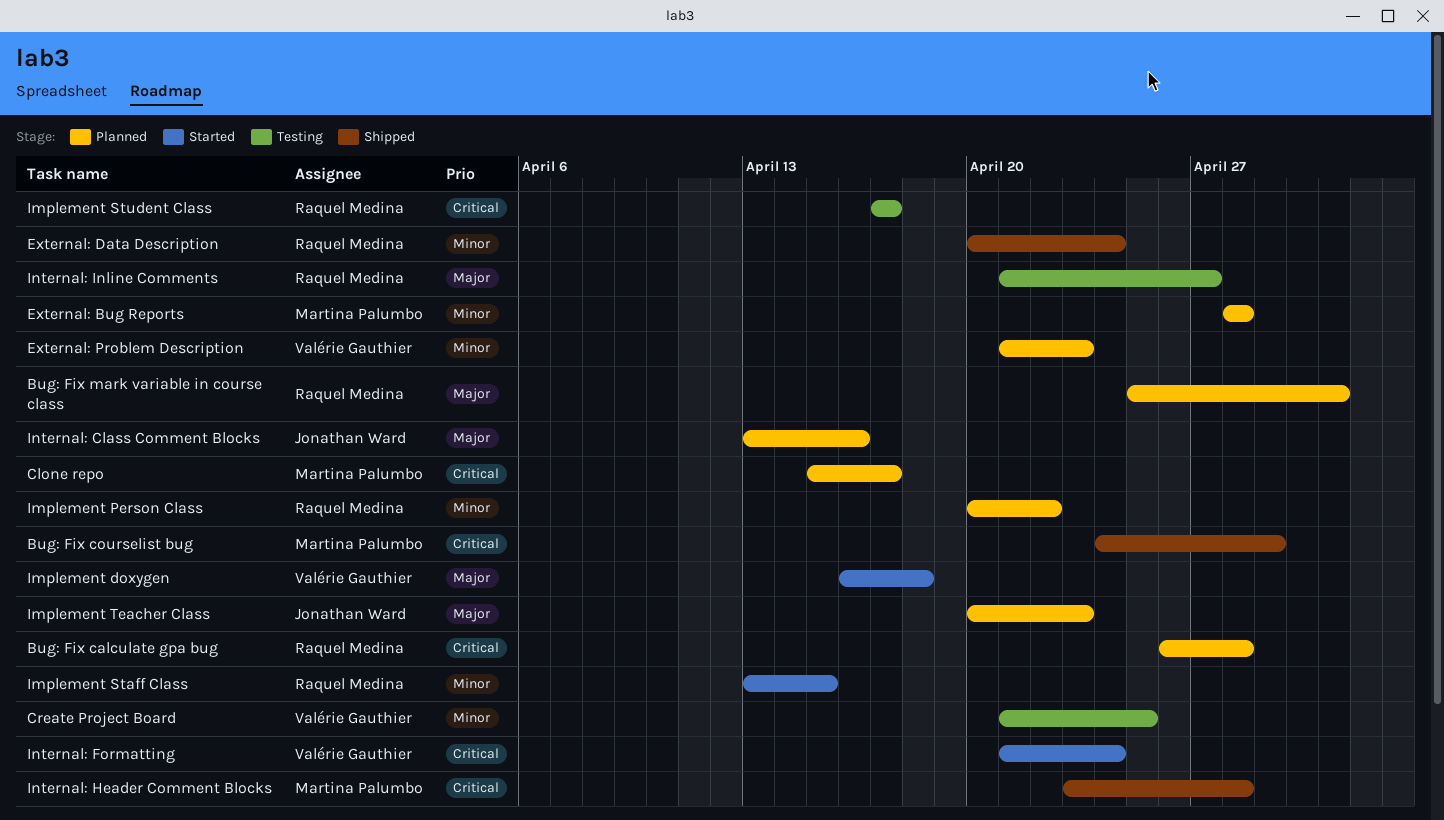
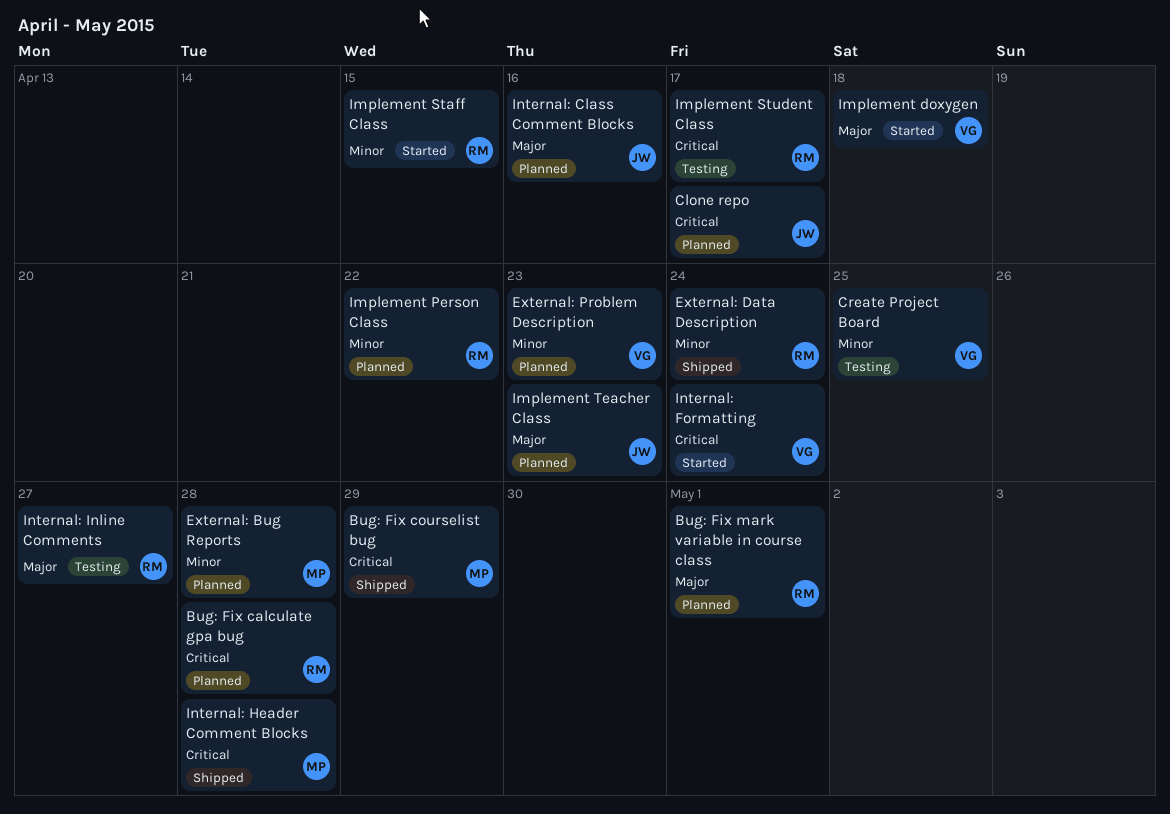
Clone repo, owner: Martina Palumbo -> Jonathan Ward

